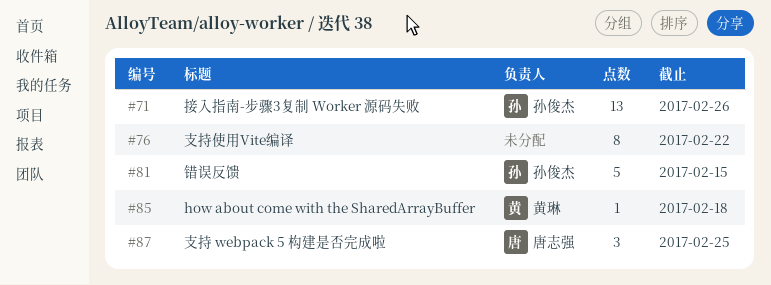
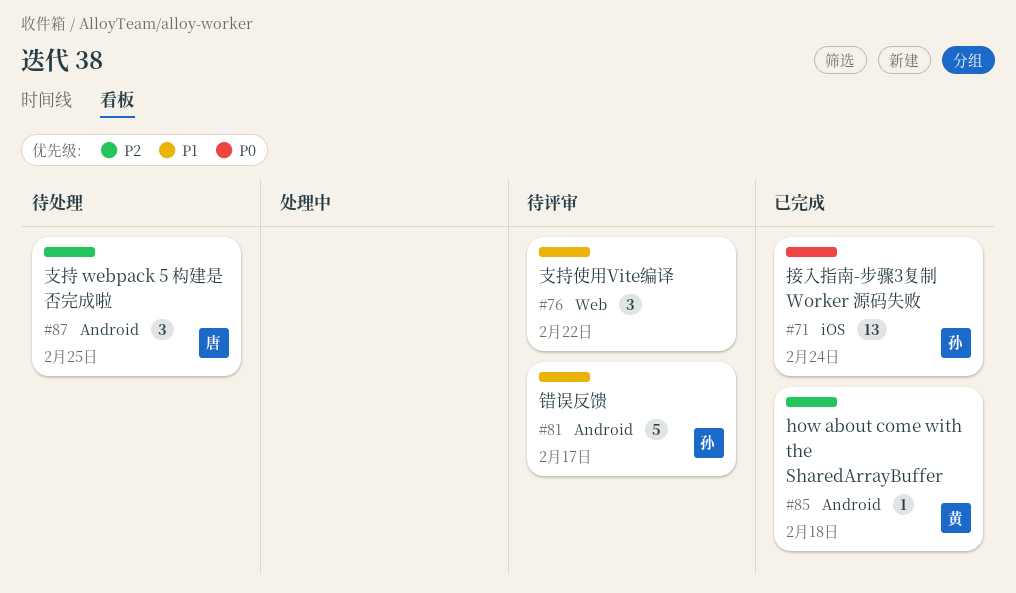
#71, due: Feb 26 -> Feb 24
#76, estimate: 8 -> 3
#81, due: Feb 15 -> Feb 17

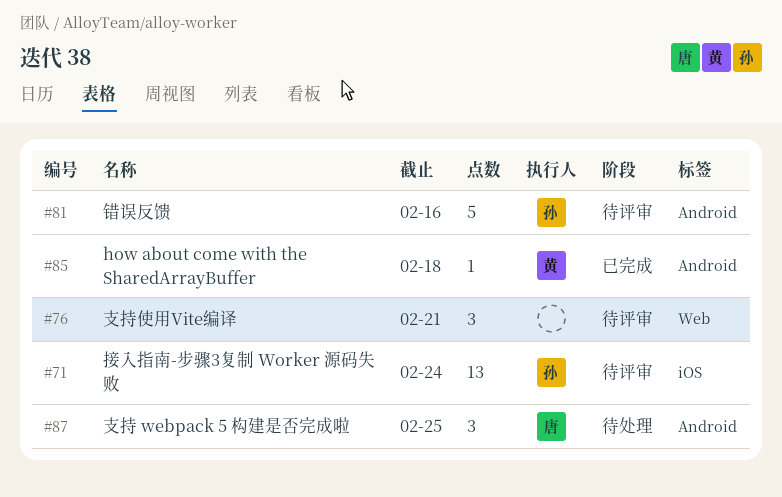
#71, status: 已完成 -> 待评审
#76, due: Feb 22 -> Feb 21
#81, due: Feb 17 -> Feb 16

